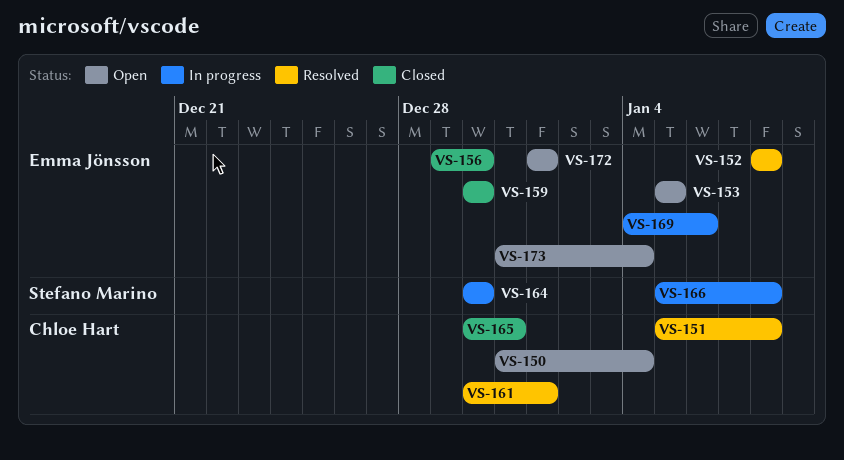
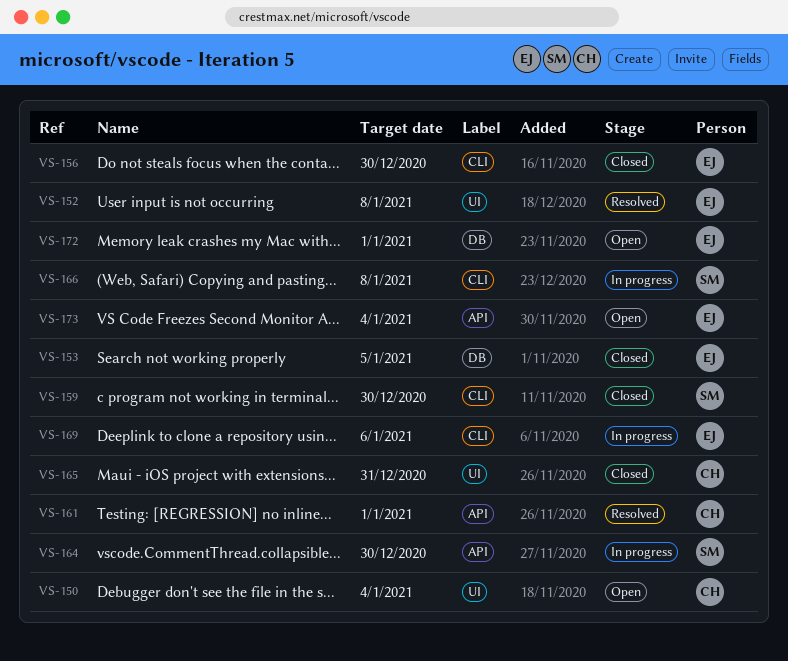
VS-151: present -> none
VS-153, status: Open -> Closed
VS-159, owner: Emma Jönsson -> Stefano Marino

